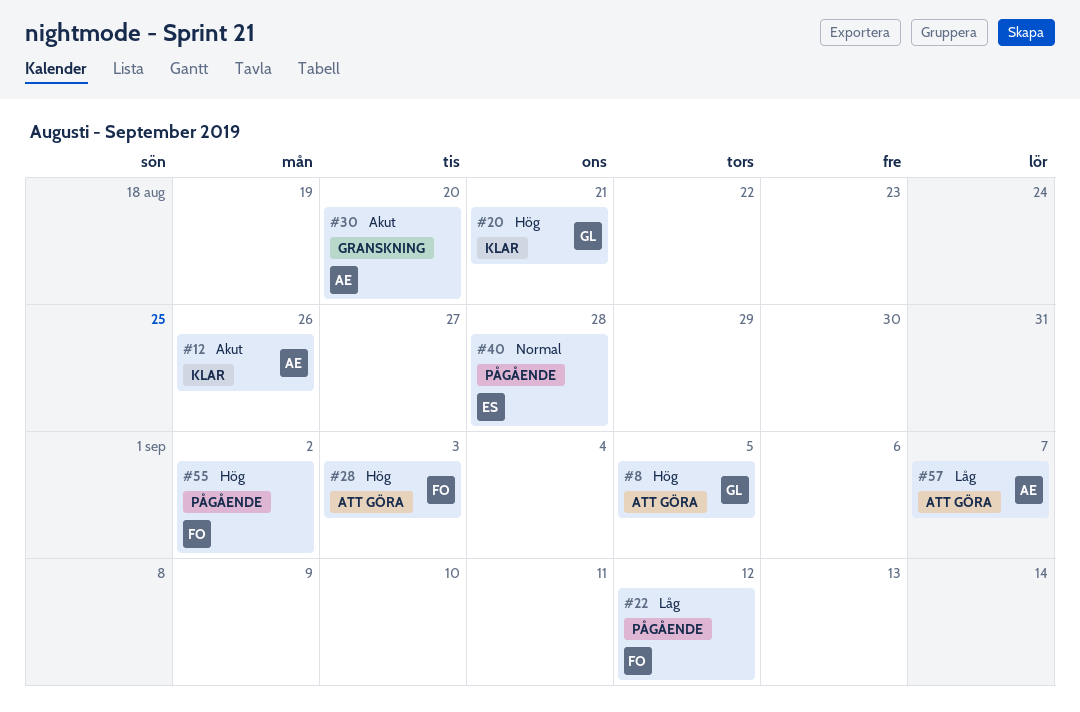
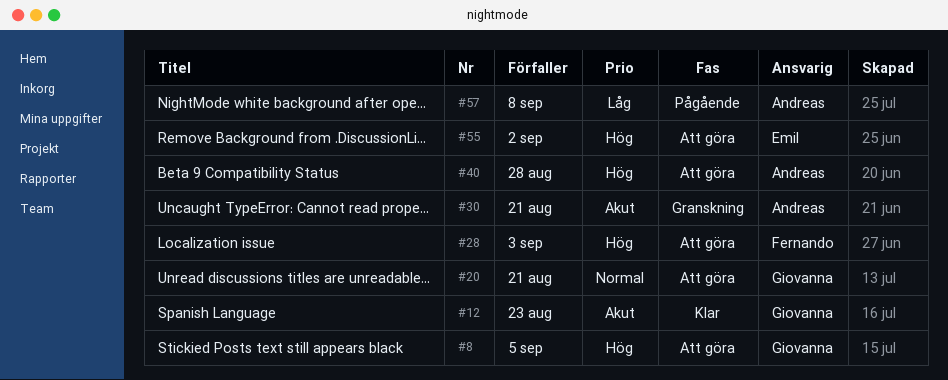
#12, owner: Andreas -> Giovanna
#12, due: Aug 26 -> Aug 23
#20, status: Klar -> Att göra
#20, priority: Hög -> Normal
#22: present -> none
#30, due: Aug 20 -> Aug 21
#40, status: Pågående -> Att göra
#40, owner: Emil -> Andreas
#40, priority: Normal -> Hög
#55, status: Pågående -> Att göra
#55, owner: Fernando -> Emil
#57, status: Att göra -> Pågående
#57, due: Sep 7 -> Sep 8

